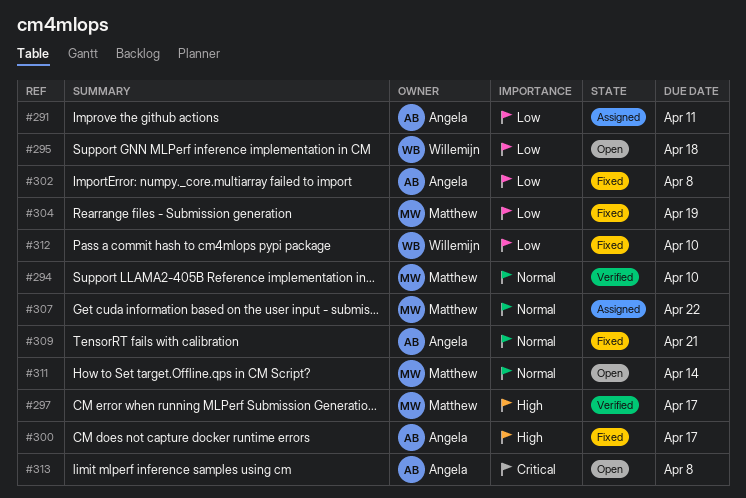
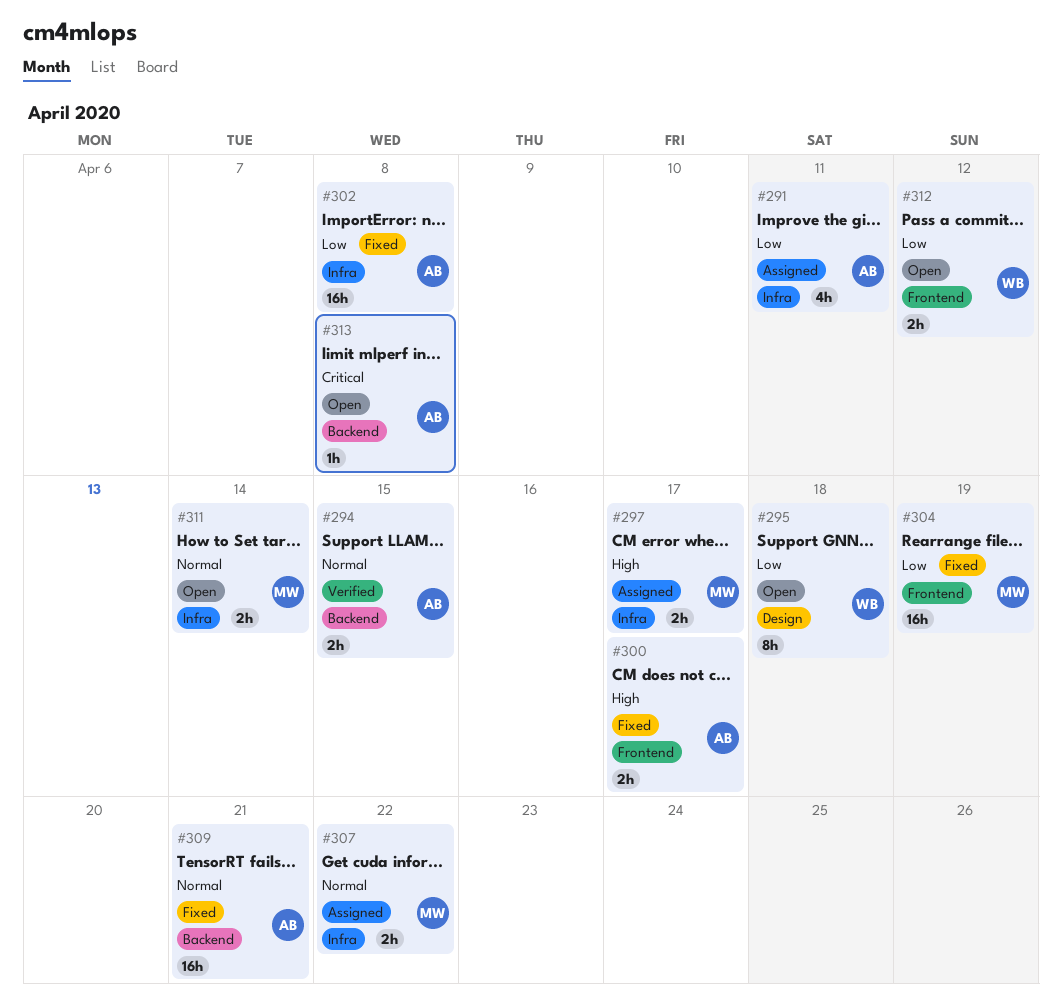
#294, owner: Matthew -> Angela
#294, due: Apr 10 -> Apr 15
#297, status: Verified -> Assigned
#312, status: Fixed -> Open
#312, due: Apr 10 -> Apr 12

